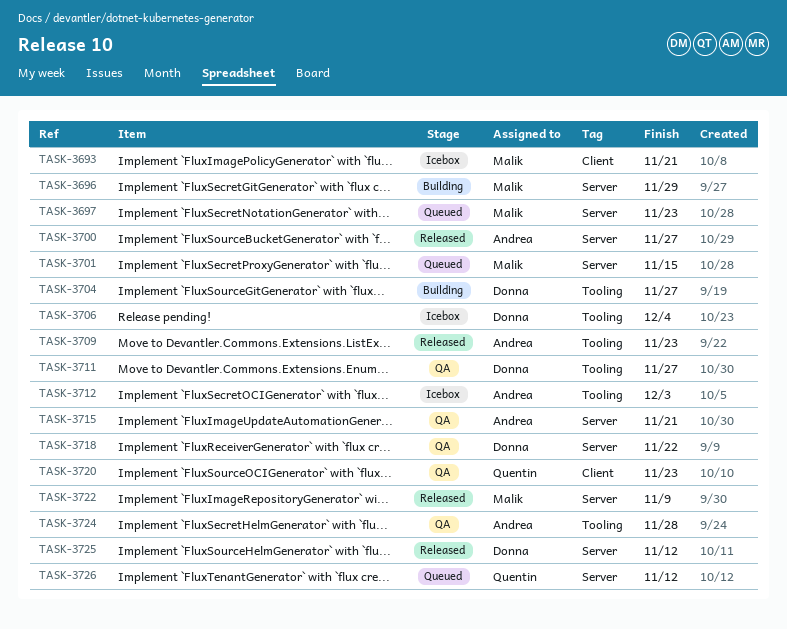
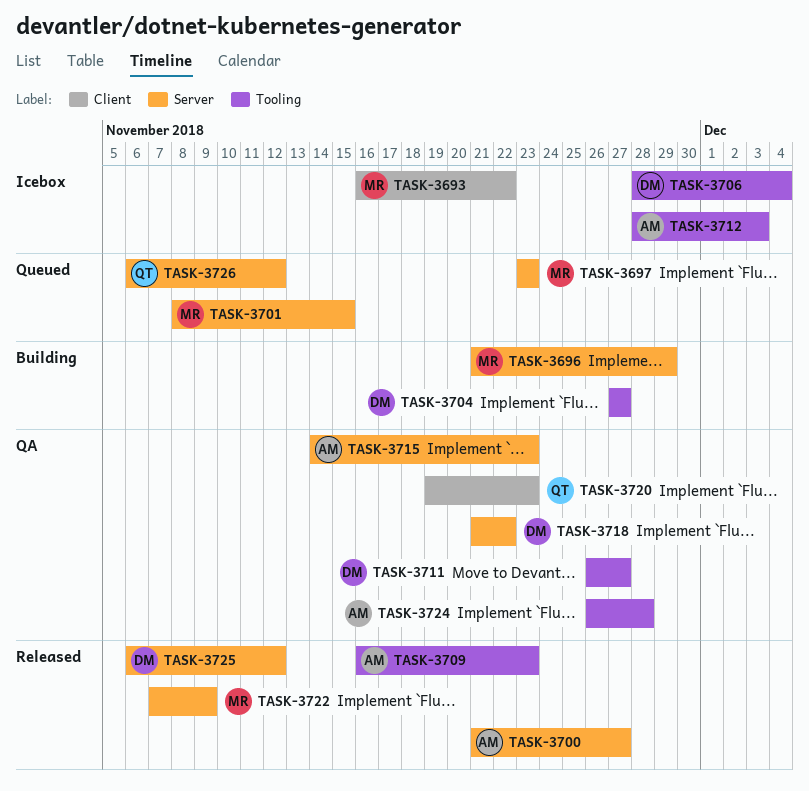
TASK-3693, due: Nov 21 -> Nov 22
TASK-3715, due: Nov 21 -> Nov 23

